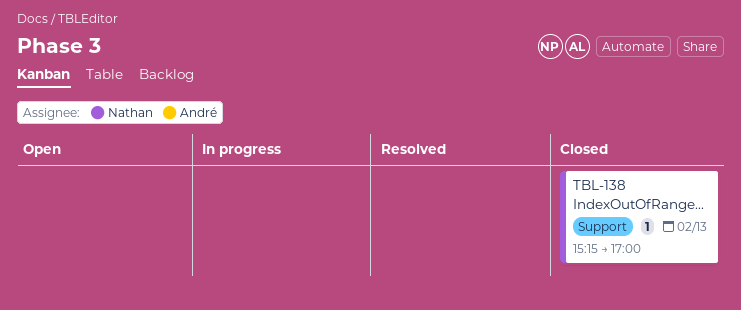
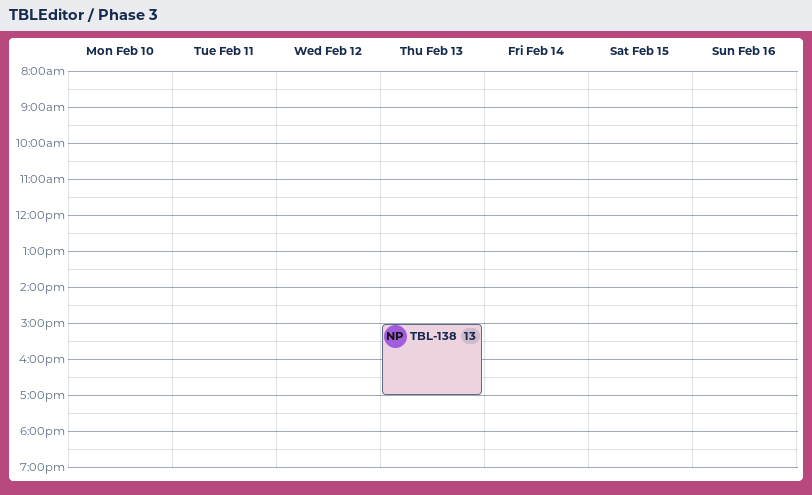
TBL-138, estimate: 1 -> 13
TBL-138, begins: 15:15 -> 15:00

